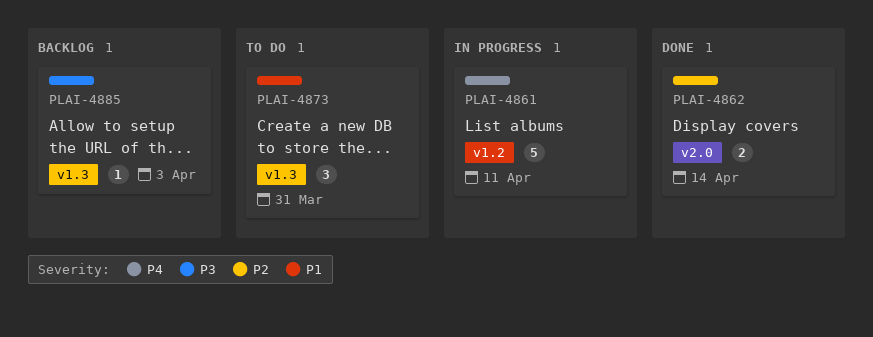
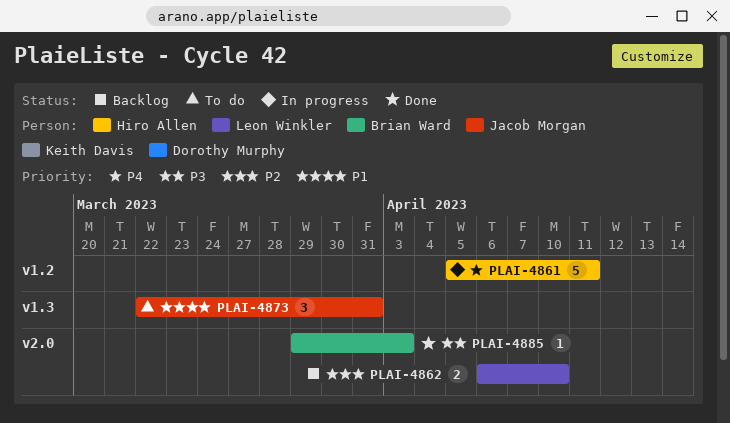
PLAI-4862, status: Done -> Backlog
PLAI-4862, due: Apr 14 -> Apr 10
PLAI-4885, status: Backlog -> Done
PLAI-4885, label: v1.3 -> v2.0

